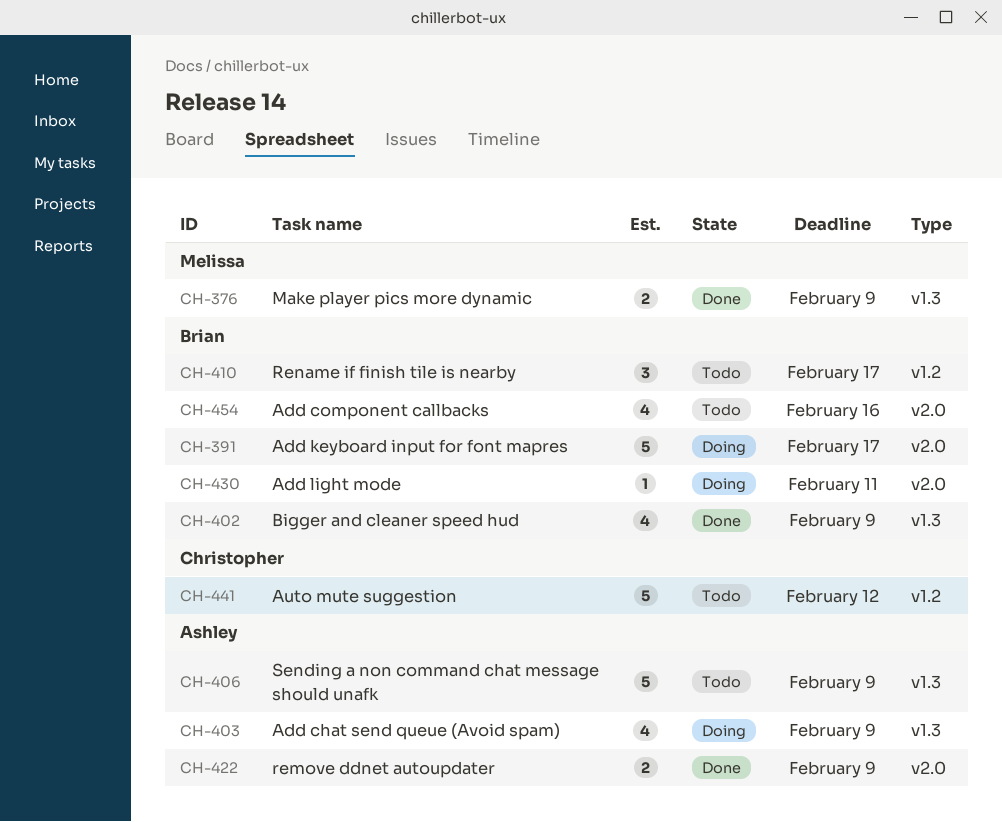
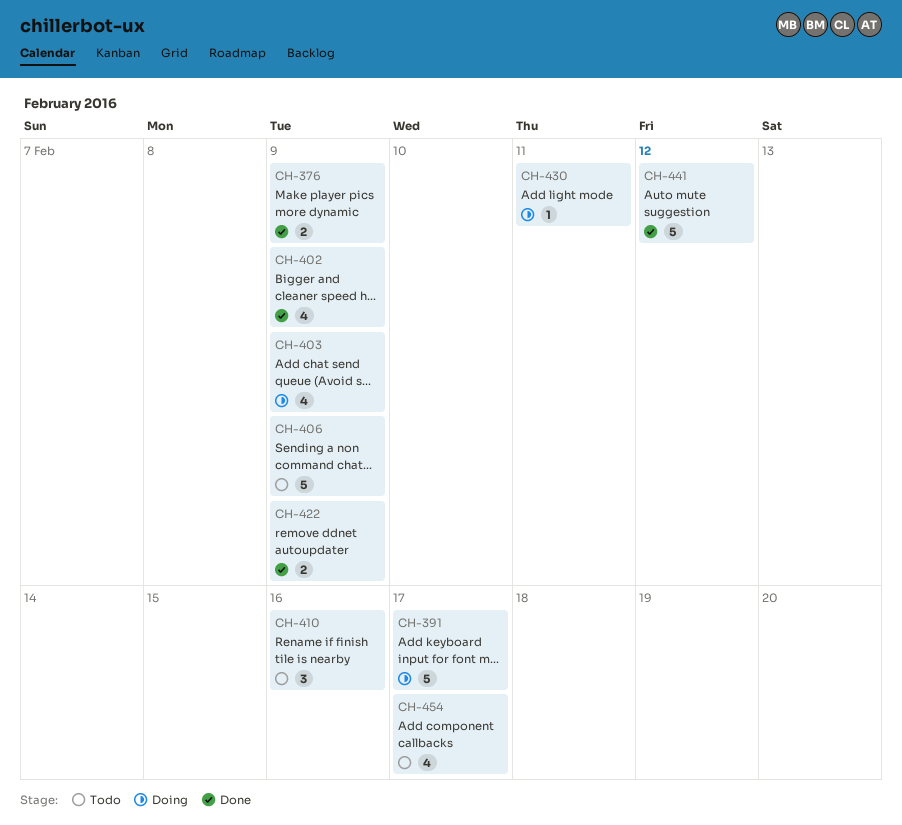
CH-410, due: Feb 17 -> Feb 16
CH-441, status: Todo -> Done
CH-454, due: Feb 16 -> Feb 17

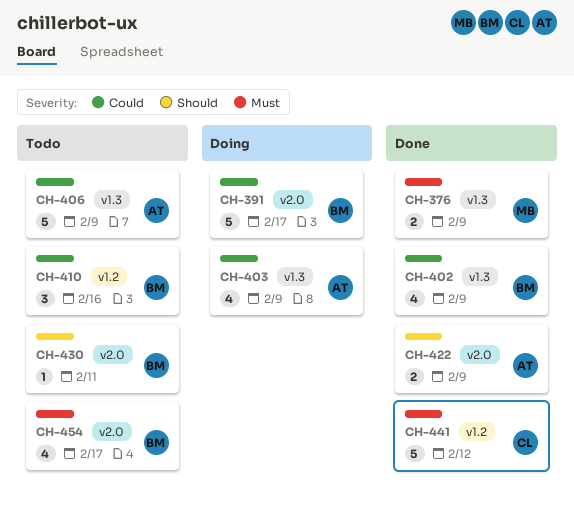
CH-430, status: Doing -> Todo

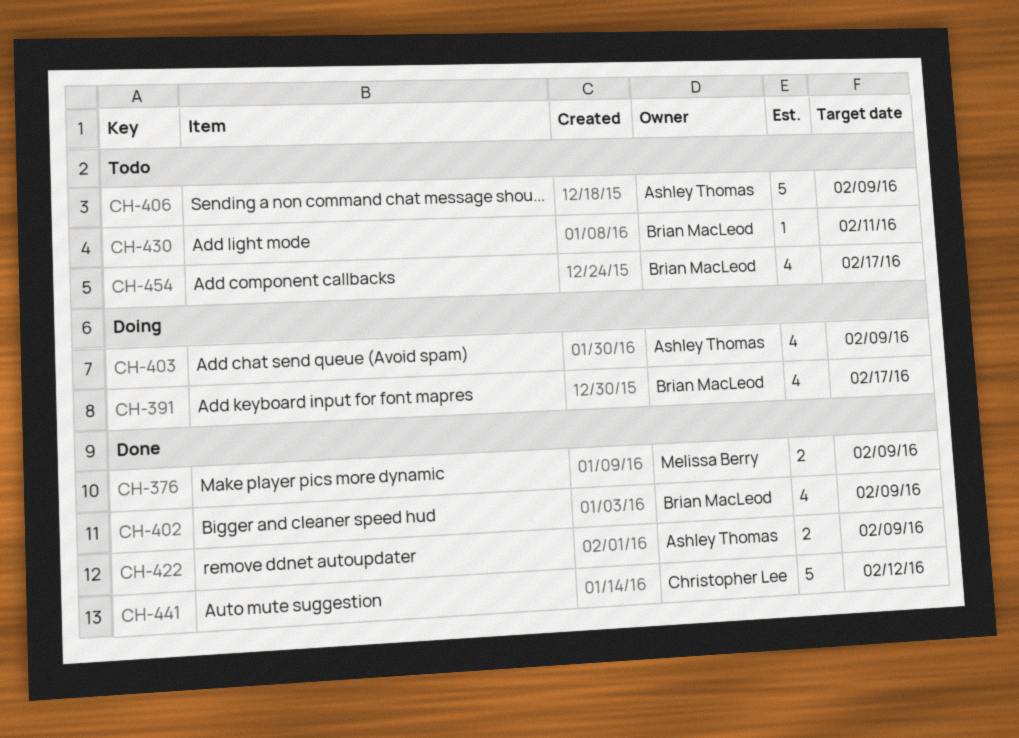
CH-391, estimate: 5 -> 4
CH-410: present -> none

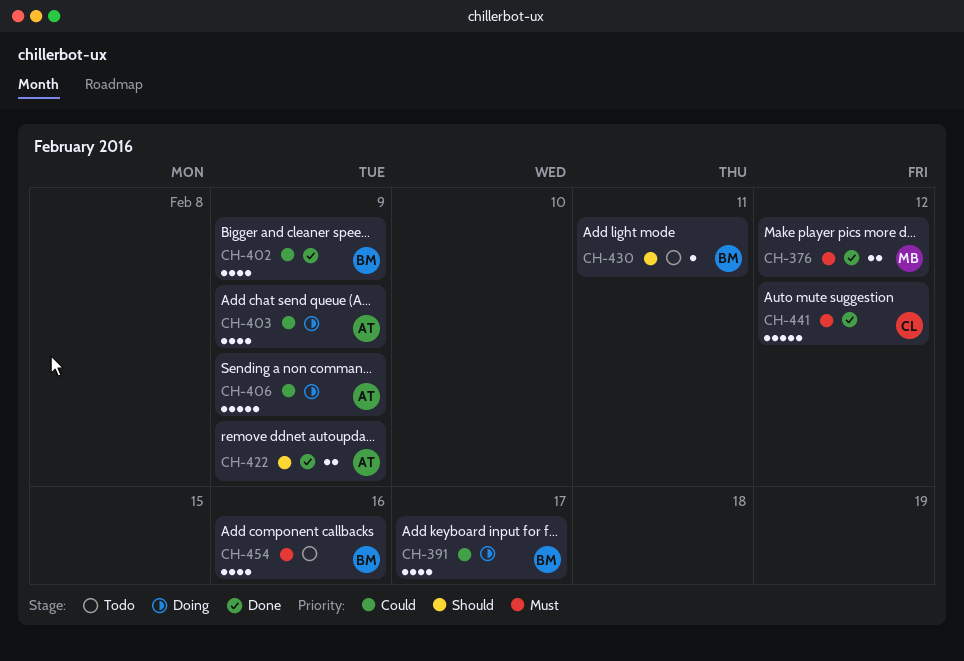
CH-376, due: Feb 9 -> Feb 12
CH-406, status: Todo -> Doing
CH-454, due: Feb 17 -> Feb 16

